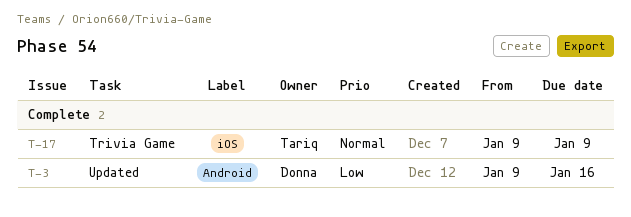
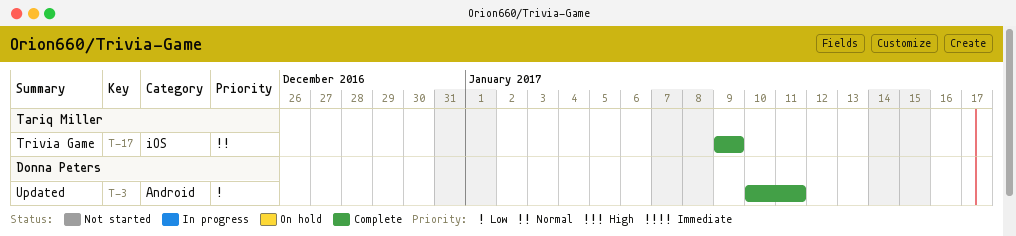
T-3, start: Jan 9 -> Jan 10
T-3, due: Jan 16 -> Jan 11

